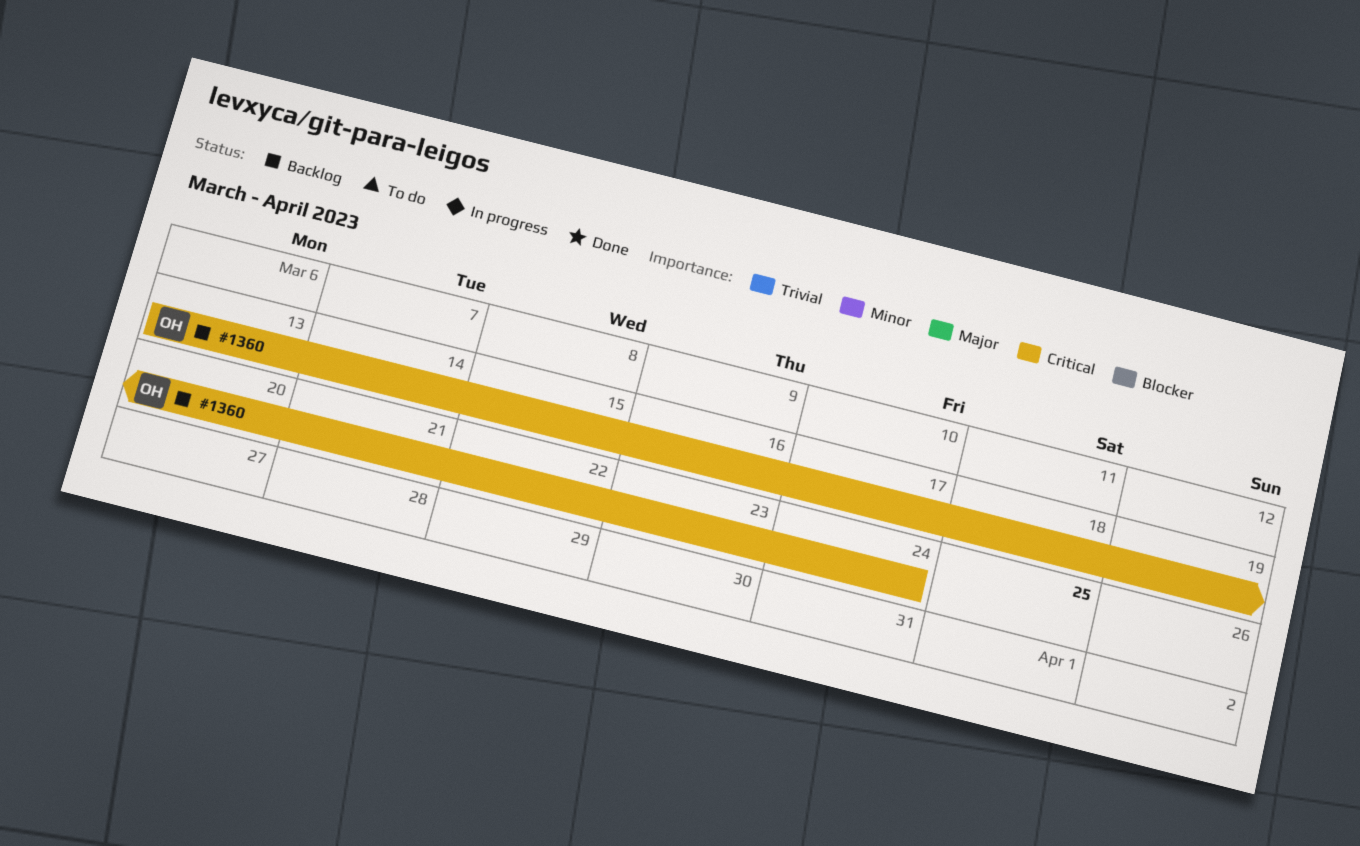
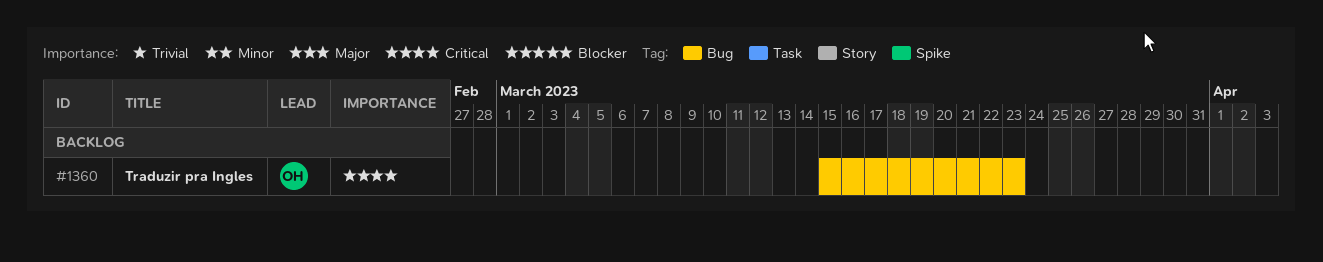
#1360, start: Mar 13 -> Mar 15
#1360, due: Mar 24 -> Mar 23

